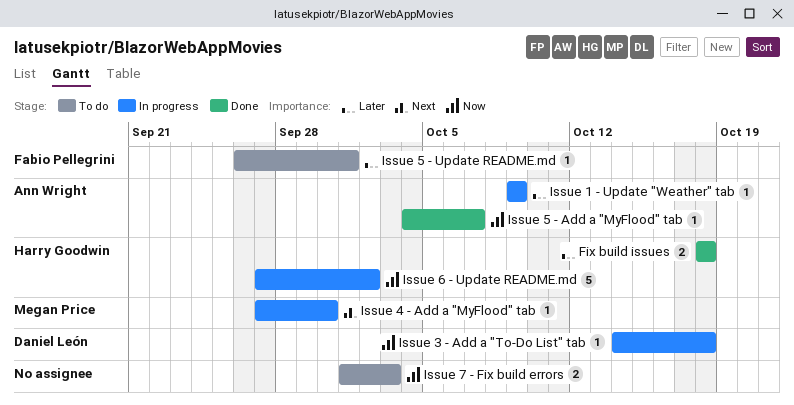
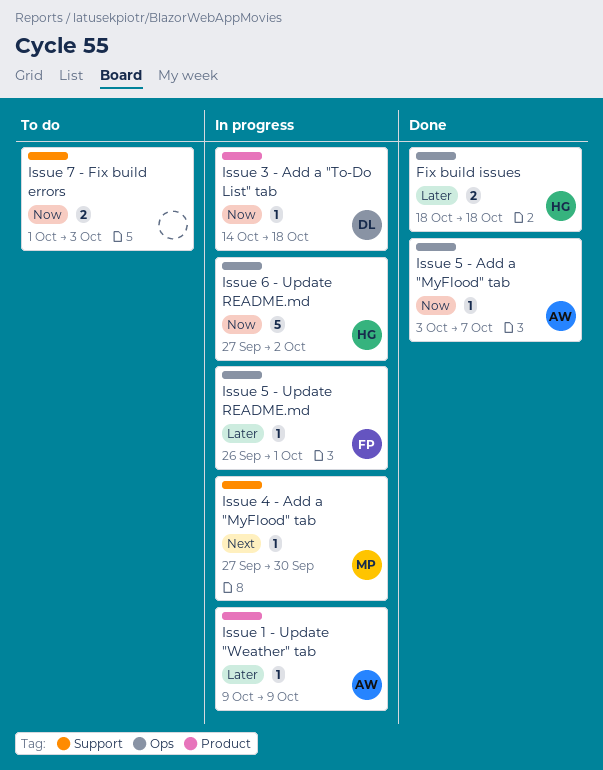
Issue 5 - Add a "MyFlood" tab, start: Oct 4 -> Oct 3
Issue 5 - Update README.md, status: To do -> In progress

